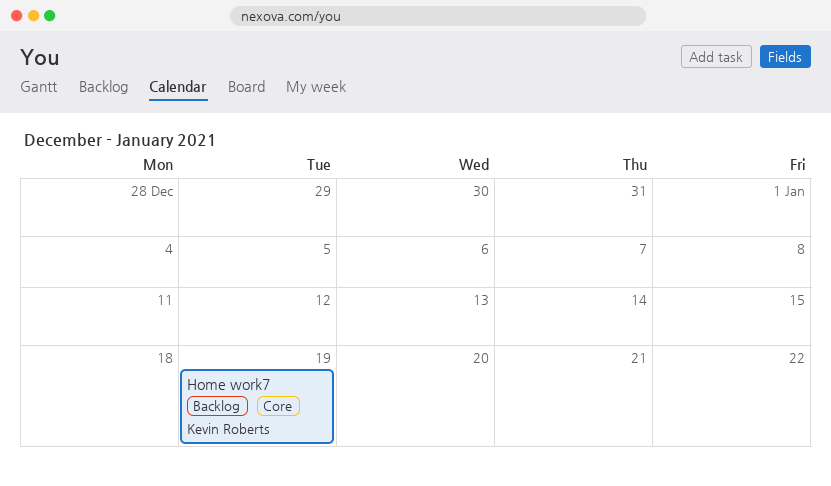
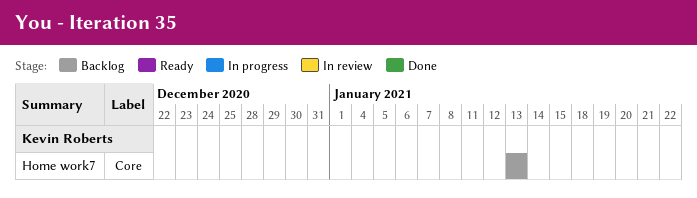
Home work7, due: Jan 19 -> Jan 13

